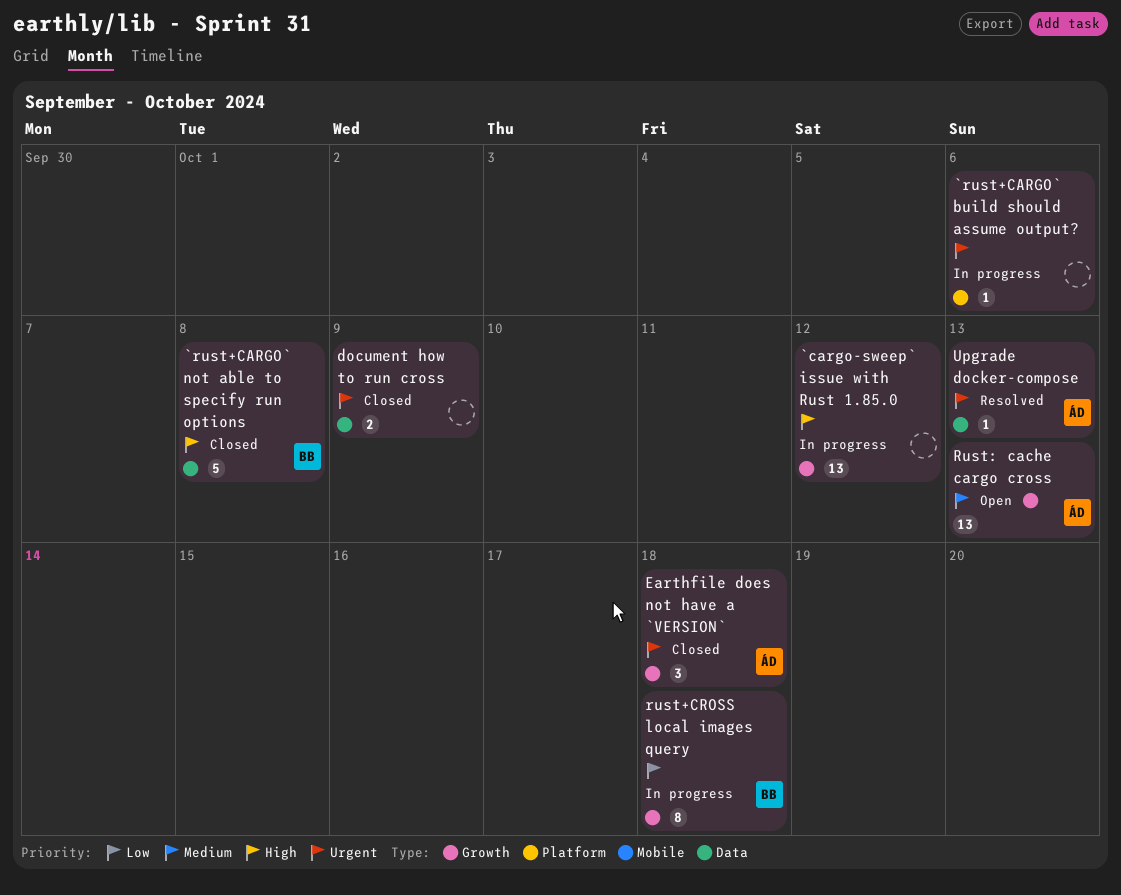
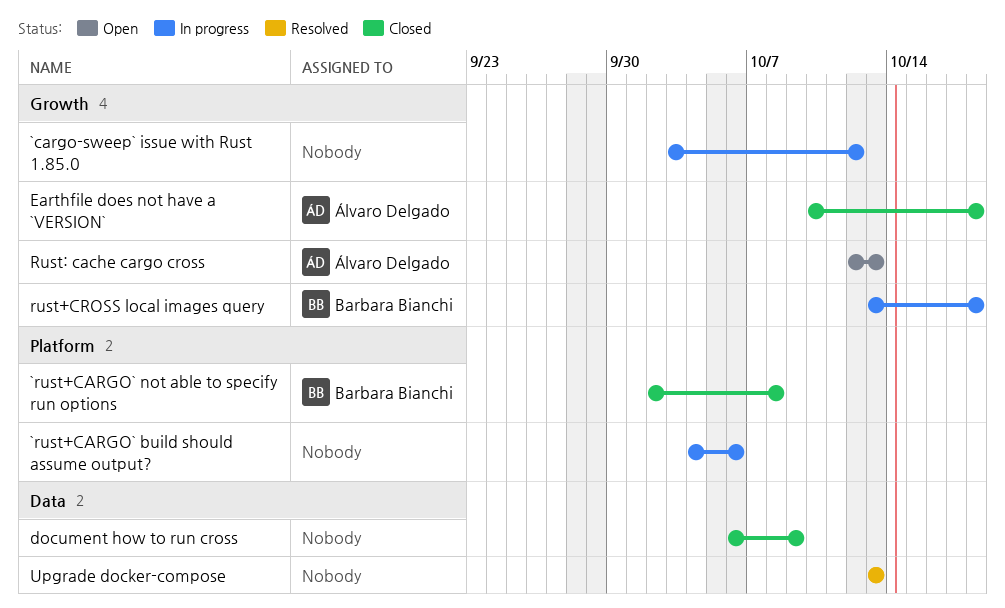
`rust+CARGO` not able to specify run options, label: Data -> Platform
Upgrade docker-compose, owner: Álvaro Delgado -> none

